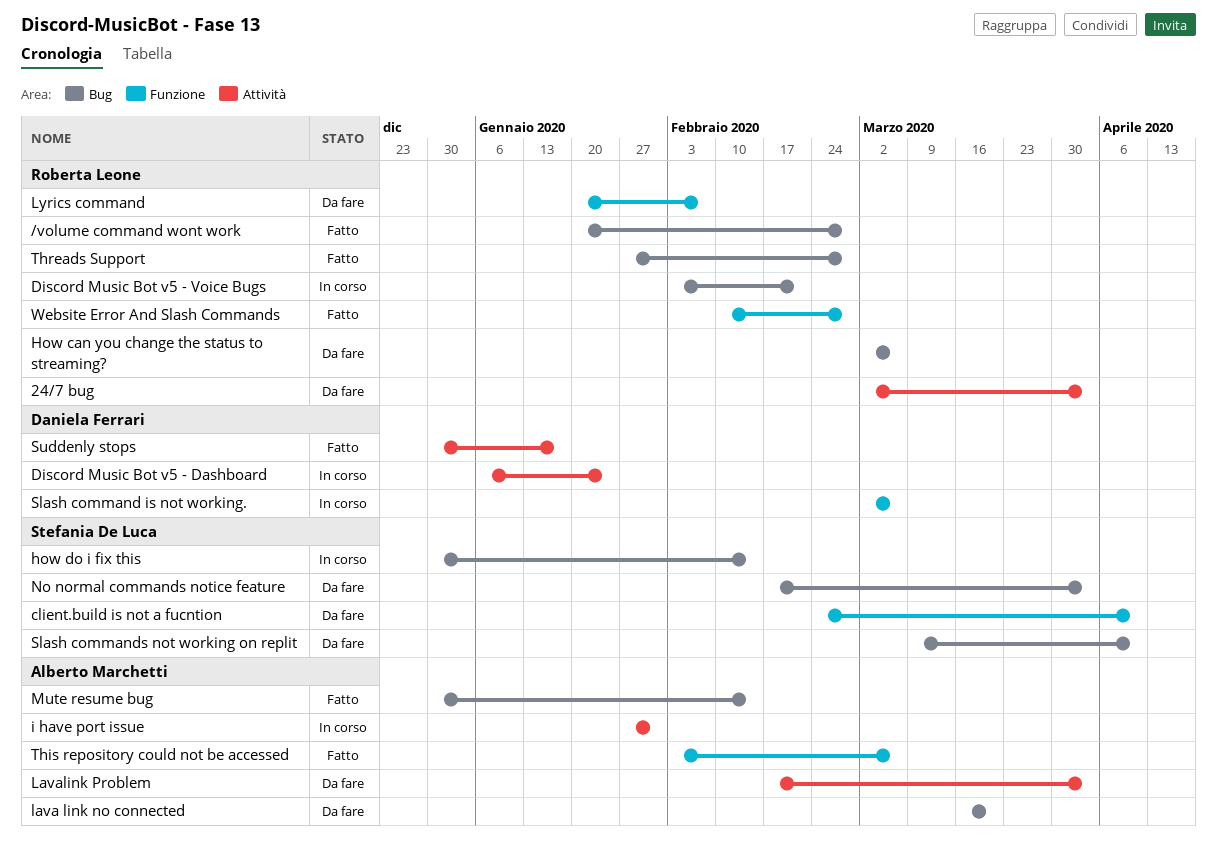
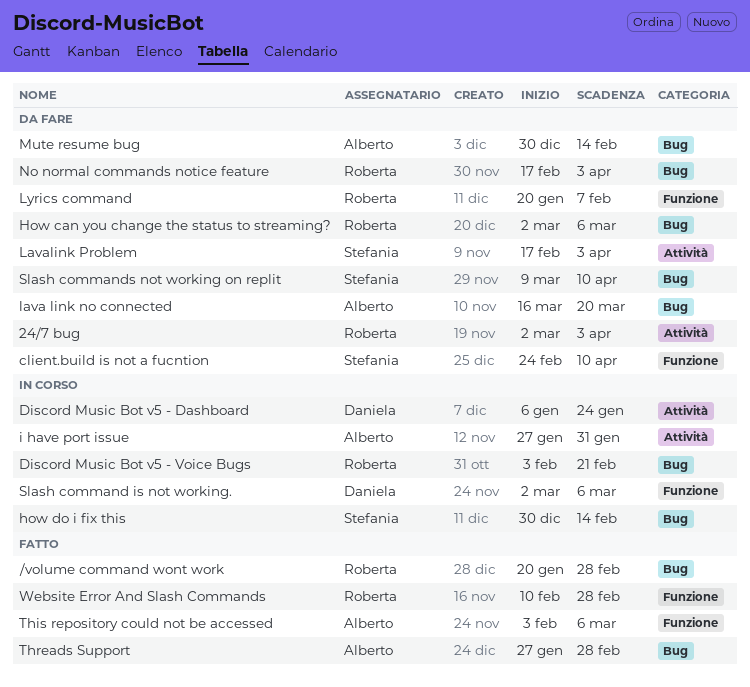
Lavalink Problem, owner: Alberto Marchetti -> Stefania De Luca
Mute resume bug, status: Fatto -> Da fare
No normal commands notice feature, owner: Stefania De Luca -> Roberta Leone
Suddenly stops: present -> none
Threads Support, owner: Roberta Leone -> Alberto Marchetti

